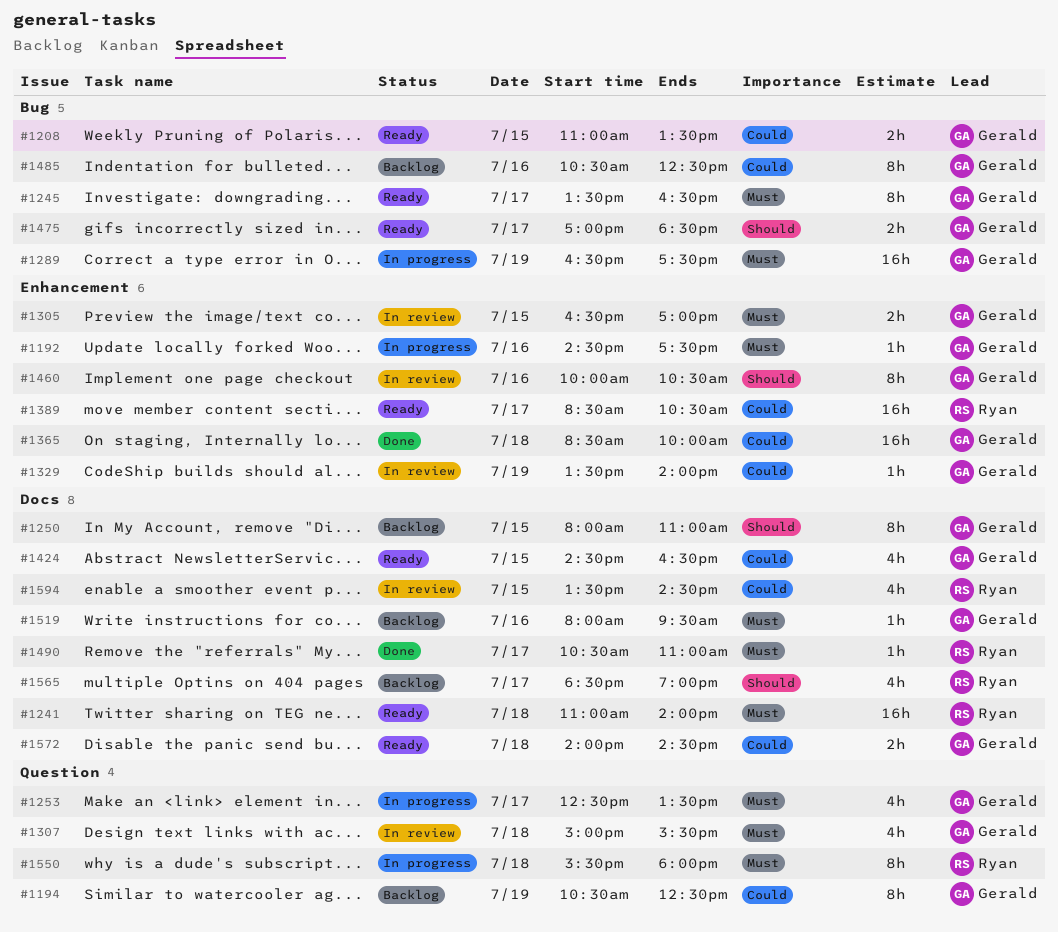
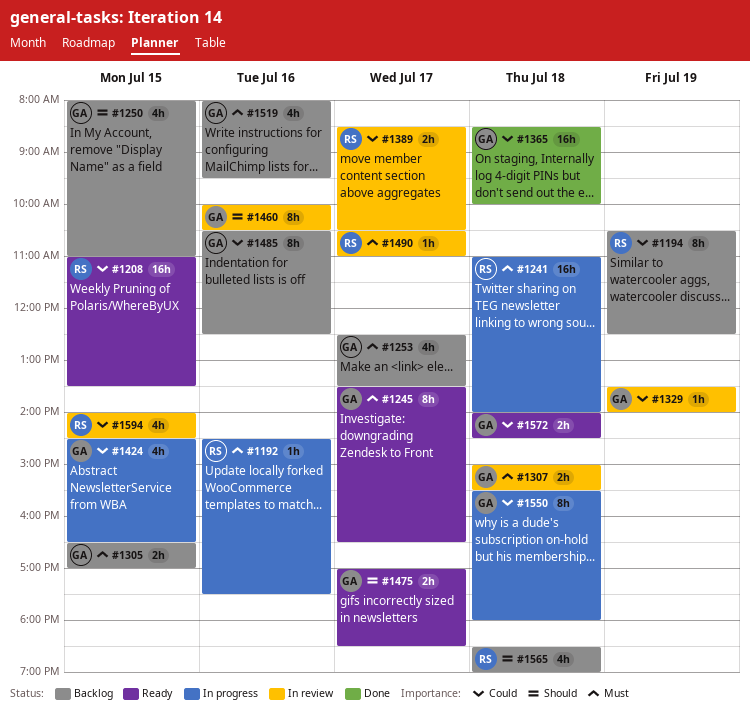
#1192, owner: Gerald -> Ryan
#1194, owner: Gerald -> Ryan
#1208, owner: Gerald -> Ryan
#1208, estimate: 2h -> 16h
#1241, status: Ready -> In progress
#1250, estimate: 8h -> 4h
#1253, status: In progress -> Backlog
#1289: present -> none
#1305, status: In review -> Backlog
#1307, estimate: 4h -> 2h
#1389, status: Ready -> In review
#1389, estimate: 16h -> 2h
#1424, status: Ready -> In progress
#1490, status: Done -> In review
#1519, estimate: 1h -> 4h
#1550, owner: Ryan -> Gerald
#1550, priority: Must -> Could
#1565, day: Jul 17 -> Jul 18
#1594, begins: 13:30 -> 14:00

